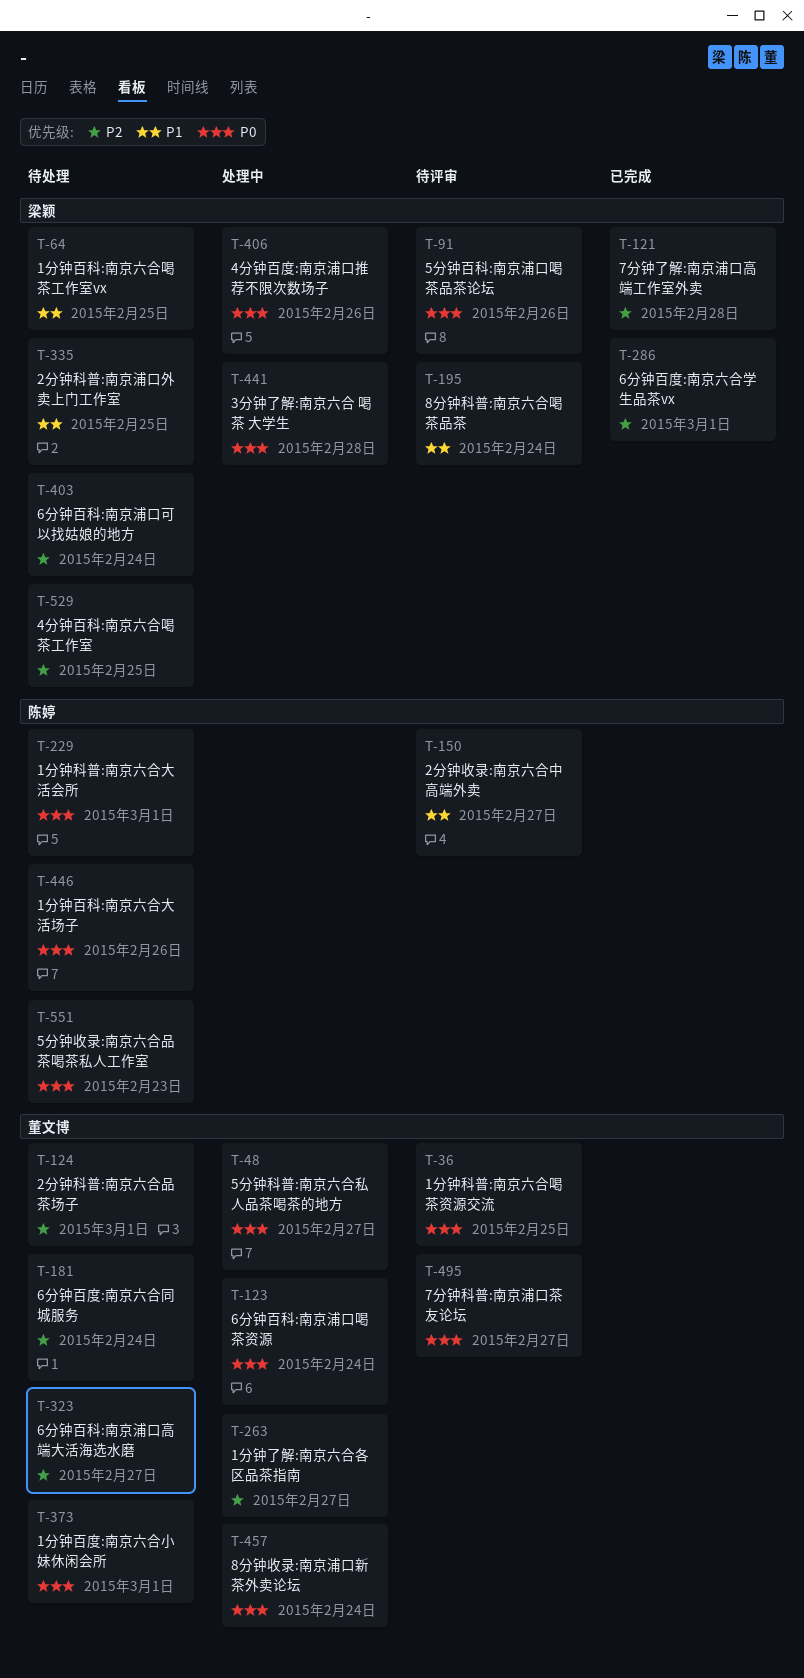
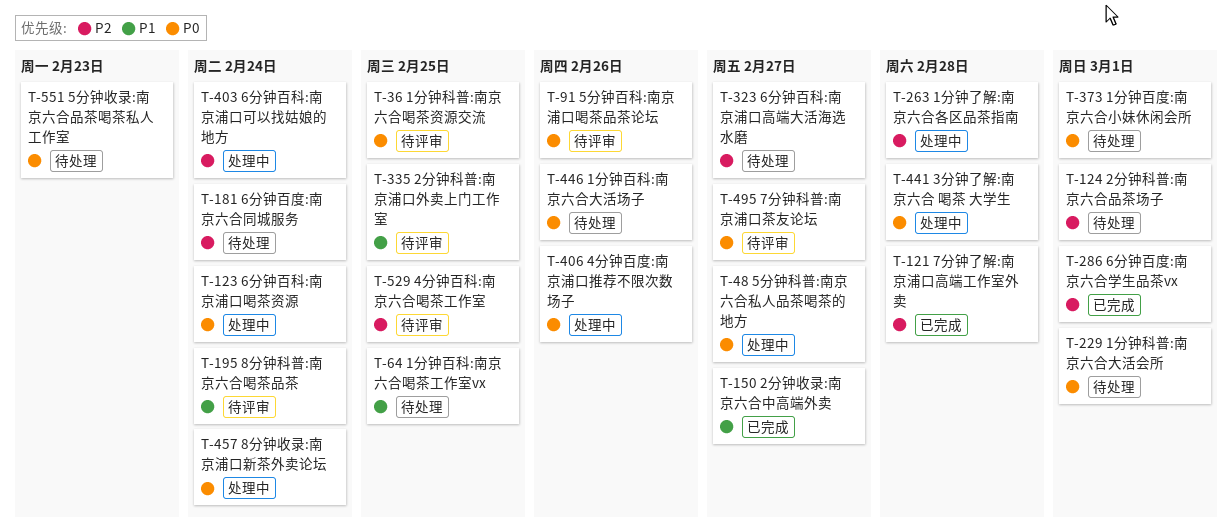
T-150, status: 待评审 -> 已完成
T-263, due: Feb 27 -> Feb 28
T-335, status: 待处理 -> 待评审
T-403, status: 待处理 -> 处理中
T-529, status: 待处理 -> 待评审

